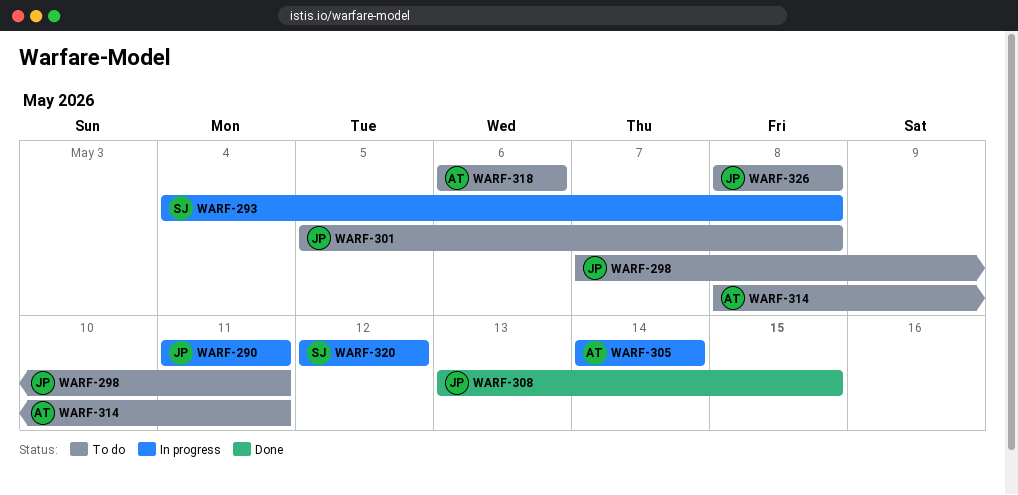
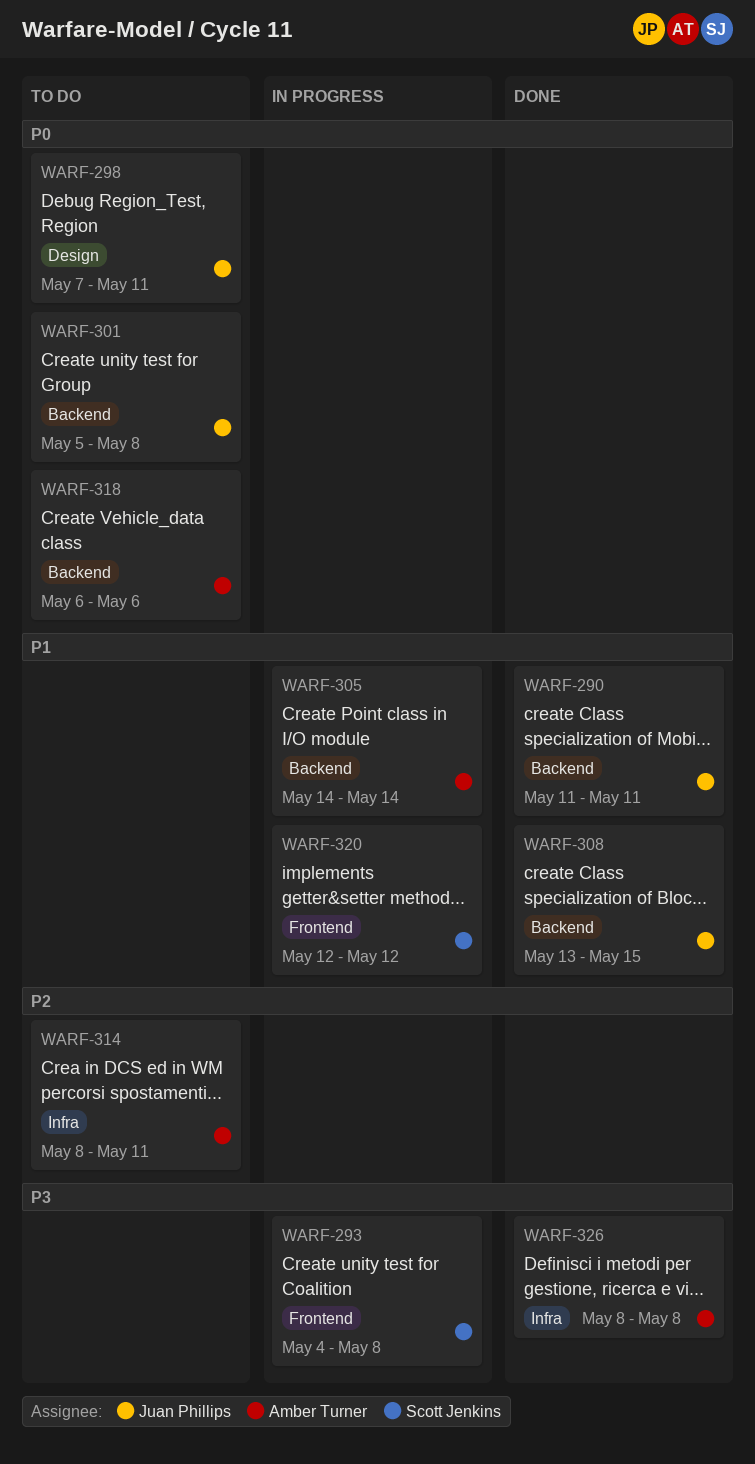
WARF-290, status: In progress -> Done
WARF-326, status: To do -> Done
WARF-326, owner: Juan Phillips -> Amber Turner

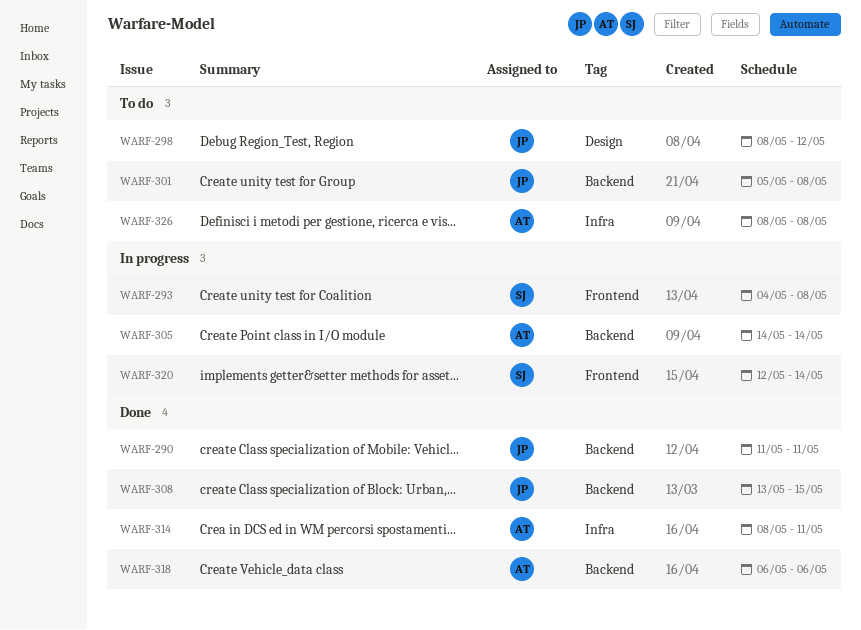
WARF-298, start: May 7 -> May 8
WARF-298, due: May 11 -> May 12
WARF-314, status: To do -> Done
WARF-318, status: To do -> Done
WARF-320, due: May 12 -> May 14
WARF-326, status: Done -> To do

